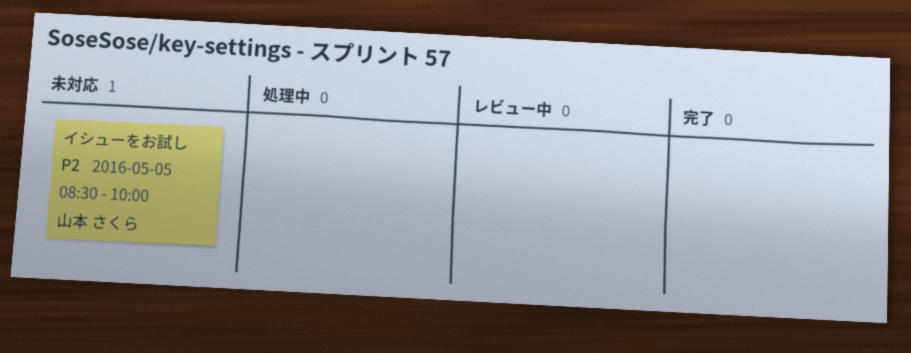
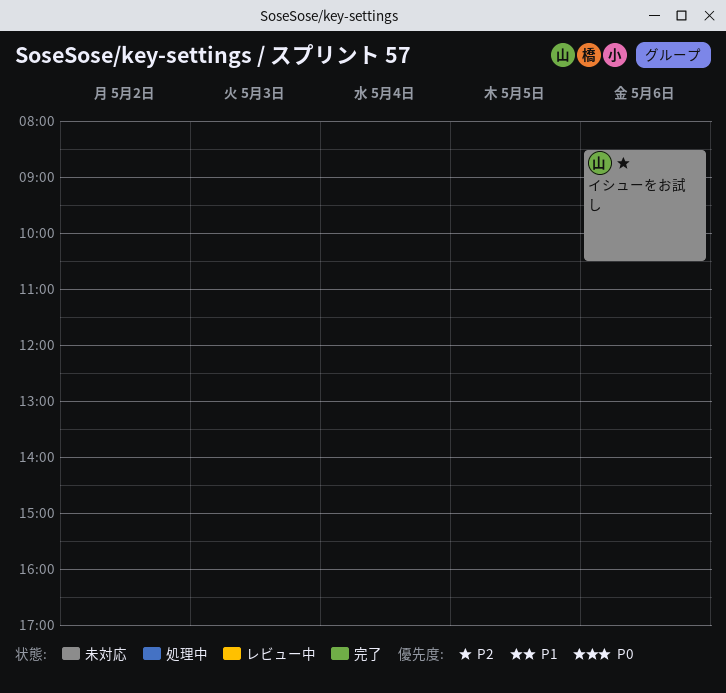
イシューをお試し, day: May 5 -> May 6
イシューをお試し, ends: 10:00 -> 10:30

